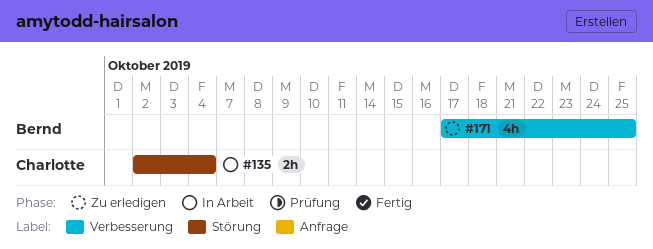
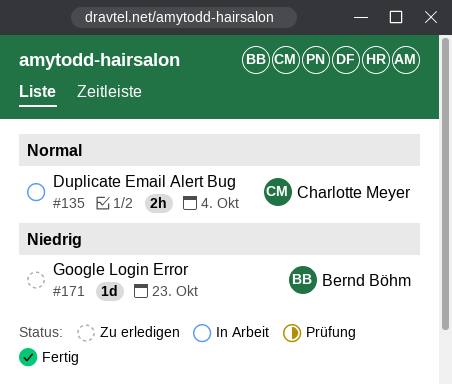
#171, estimate: 4h -> 1d
#171, due: Oct 25 -> Oct 23

